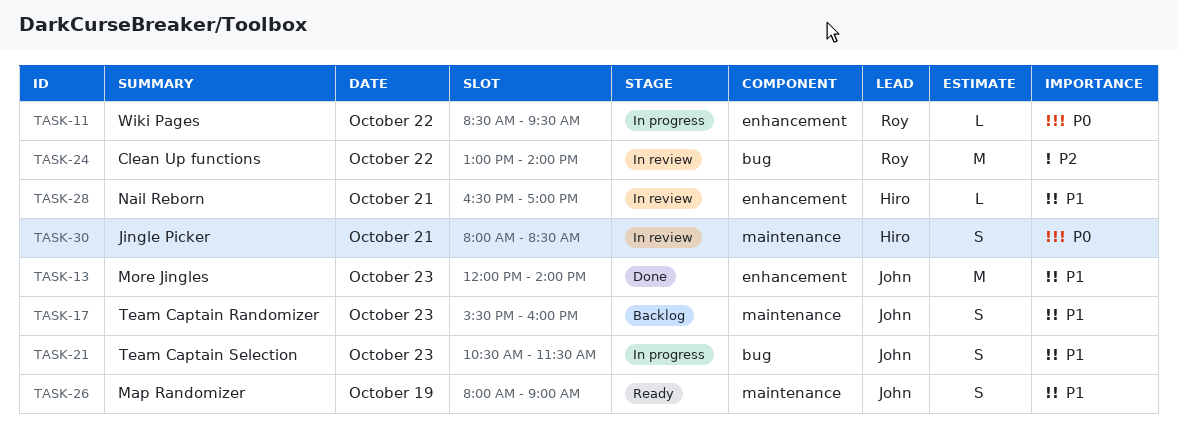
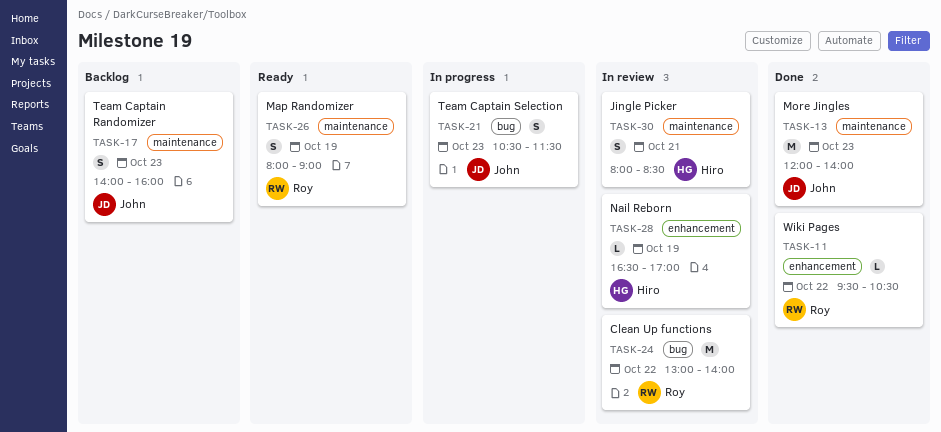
TASK-11, status: In progress -> Done
TASK-11, begins: 08:30 -> 09:30
TASK-11, ends: 09:30 -> 10:30
TASK-13, label: enhancement -> maintenance
TASK-17, begins: 15:30 -> 14:00
TASK-26, owner: John -> Roy
TASK-28, day: Oct 21 -> Oct 19

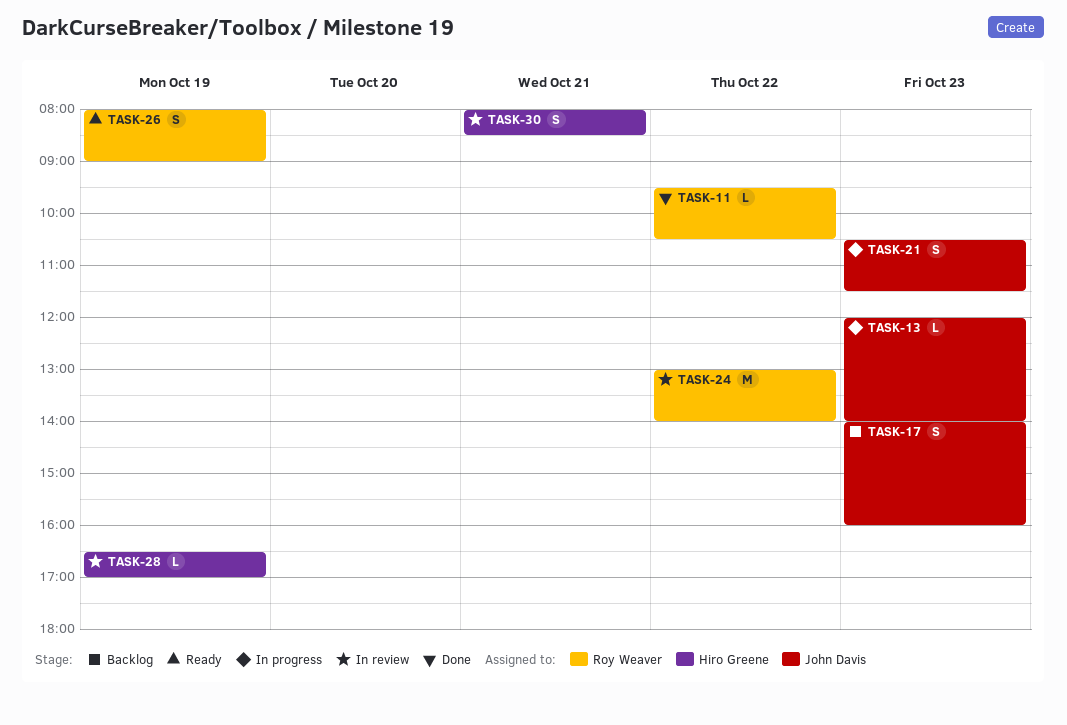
TASK-13, status: Done -> In progress
TASK-13, estimate: M -> L

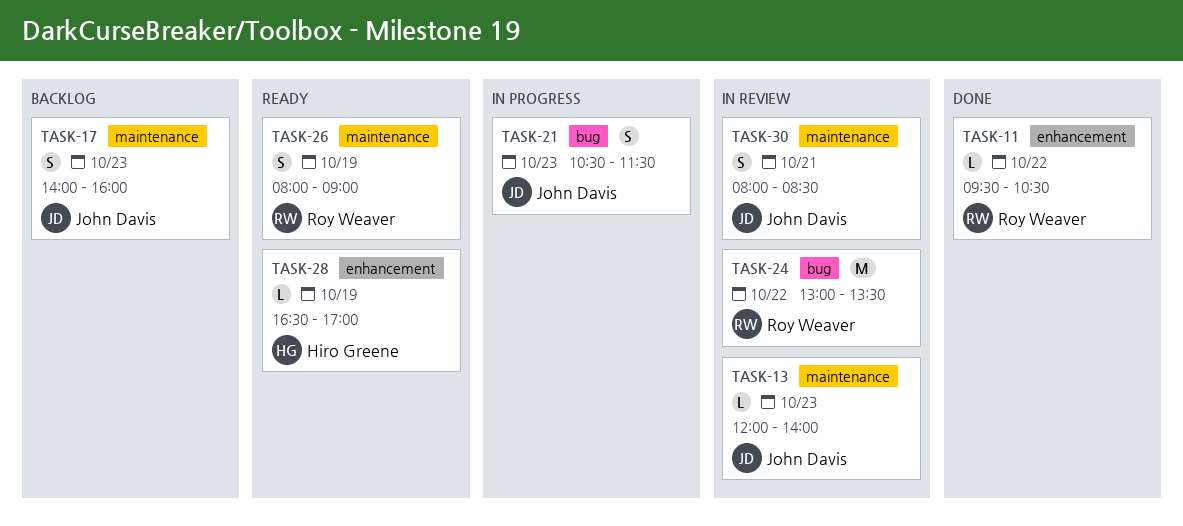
TASK-13, status: In progress -> In review
TASK-24, ends: 14:00 -> 13:30
TASK-28, status: In review -> Ready
TASK-30, owner: Hiro Greene -> John Davis

